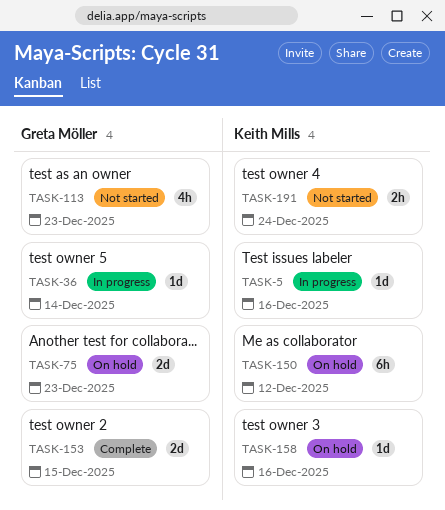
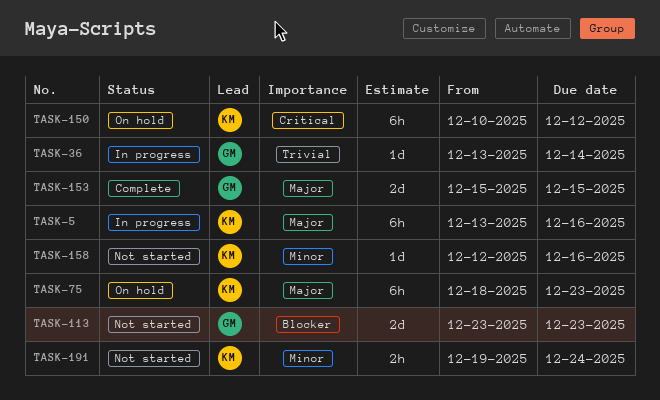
TASK-5, estimate: 1d -> 6h
TASK-75, owner: Greta Möller -> Keith Mills
TASK-75, estimate: 2d -> 6h
TASK-113, estimate: 4h -> 2d
TASK-158, status: On hold -> Not started

